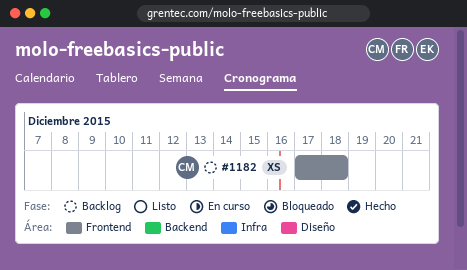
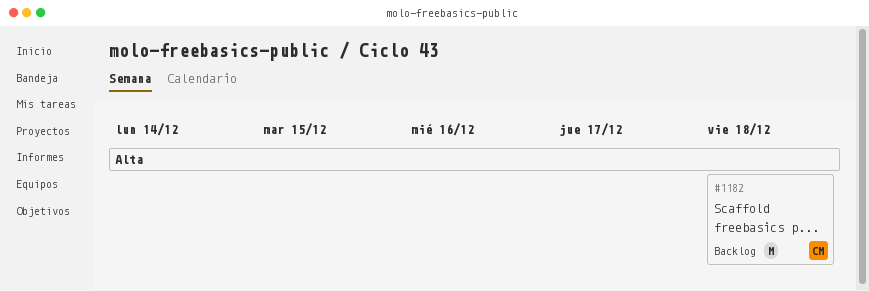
#1182, estimate: XS -> M

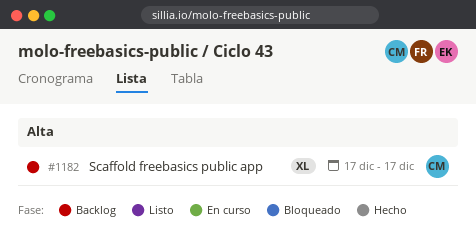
#1182, estimate: M -> XL
#1182, due: Dec 18 -> Dec 17

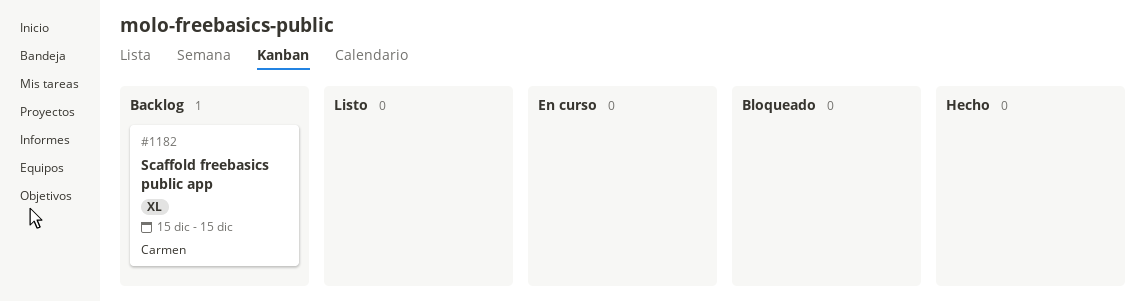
#1182, start: Dec 17 -> Dec 15
#1182, due: Dec 17 -> Dec 15

